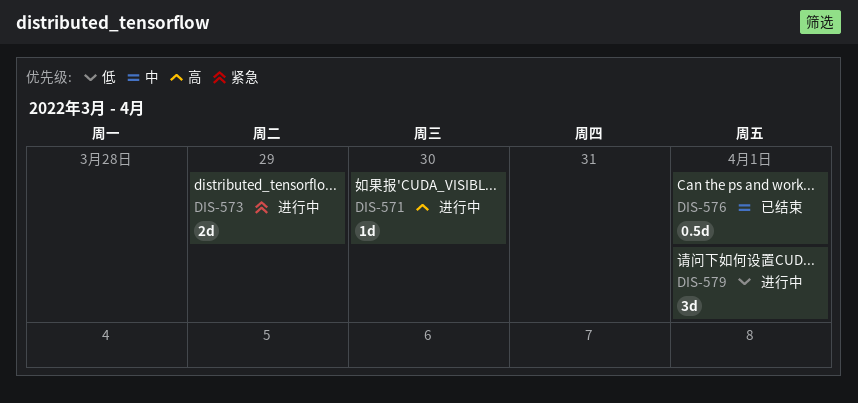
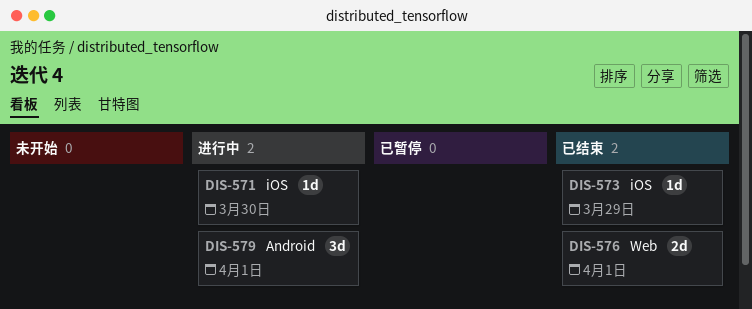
DIS-573, status: 进行中 -> 已结束
DIS-573, estimate: 2d -> 1d
DIS-576, estimate: 0.5d -> 2d

